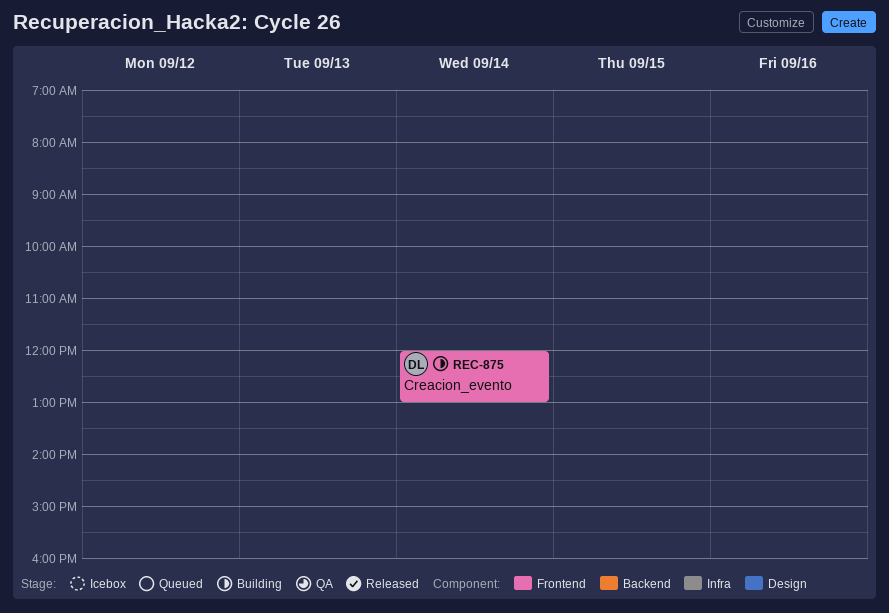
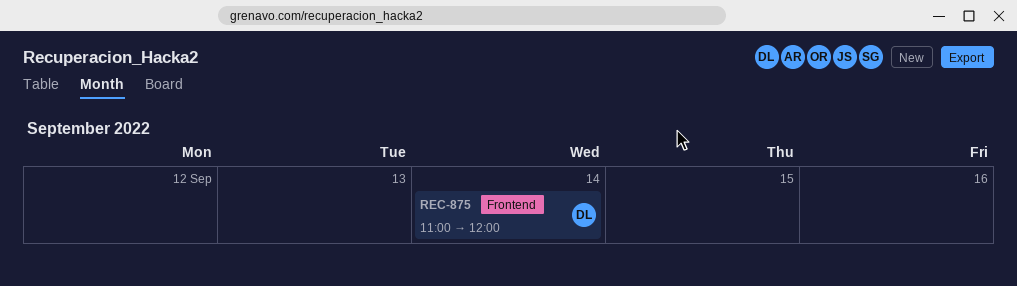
REC-875, begins: 12:00 -> 11:00
REC-875, ends: 13:00 -> 12:00

